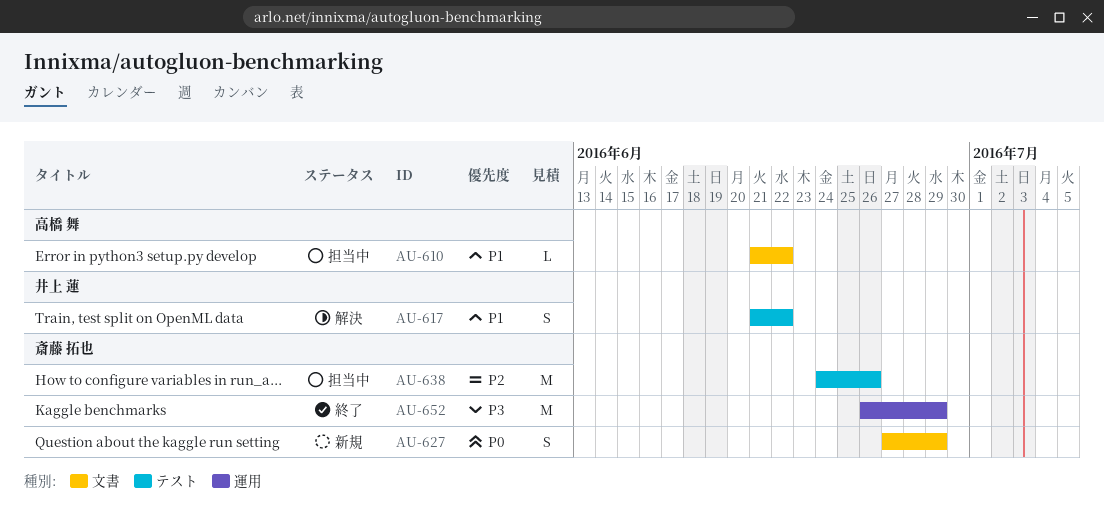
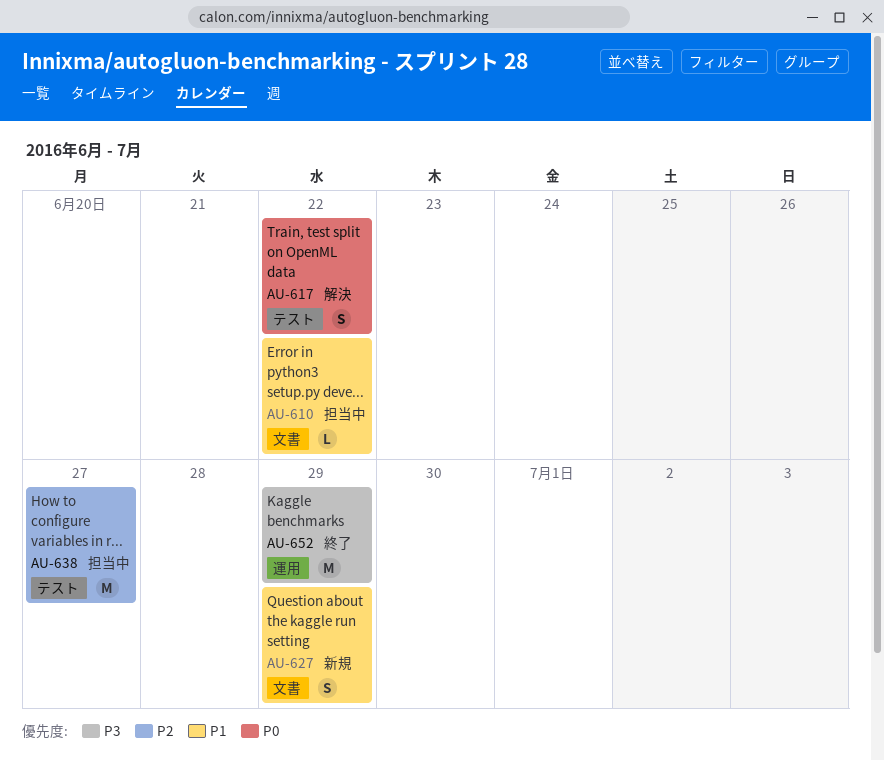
AU-617, priority: P1 -> P0
AU-627, priority: P0 -> P1
AU-638, due: Jun 26 -> Jun 27

